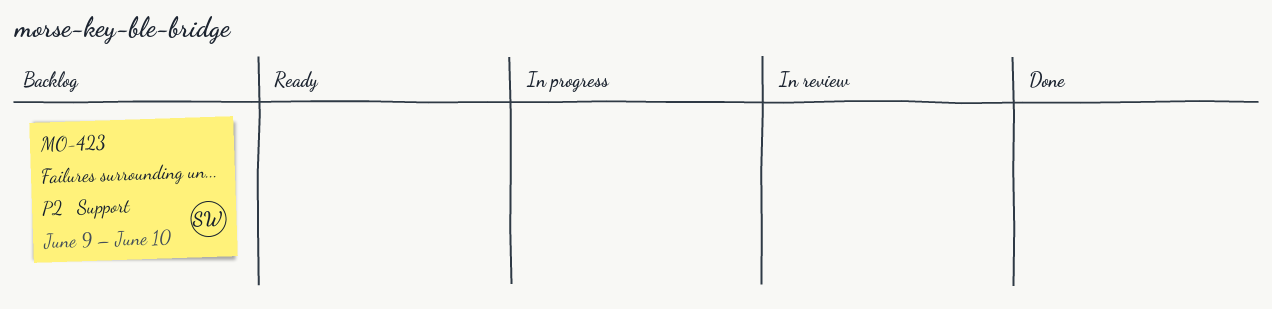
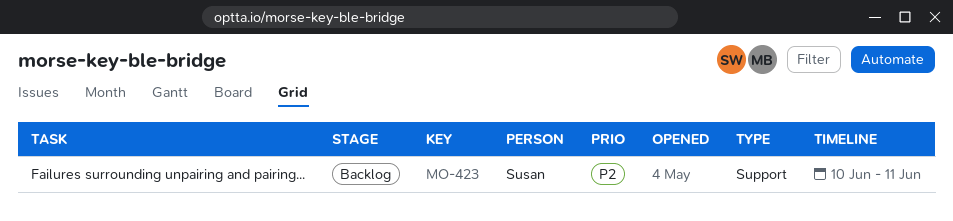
MO-423, start: Jun 9 -> Jun 10
MO-423, due: Jun 10 -> Jun 11

